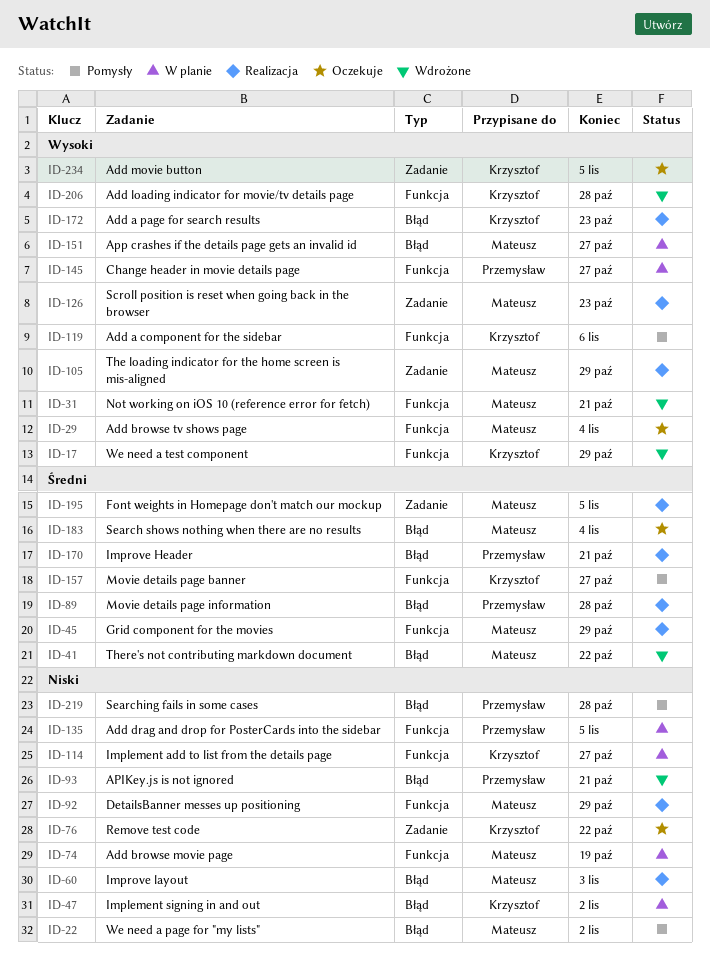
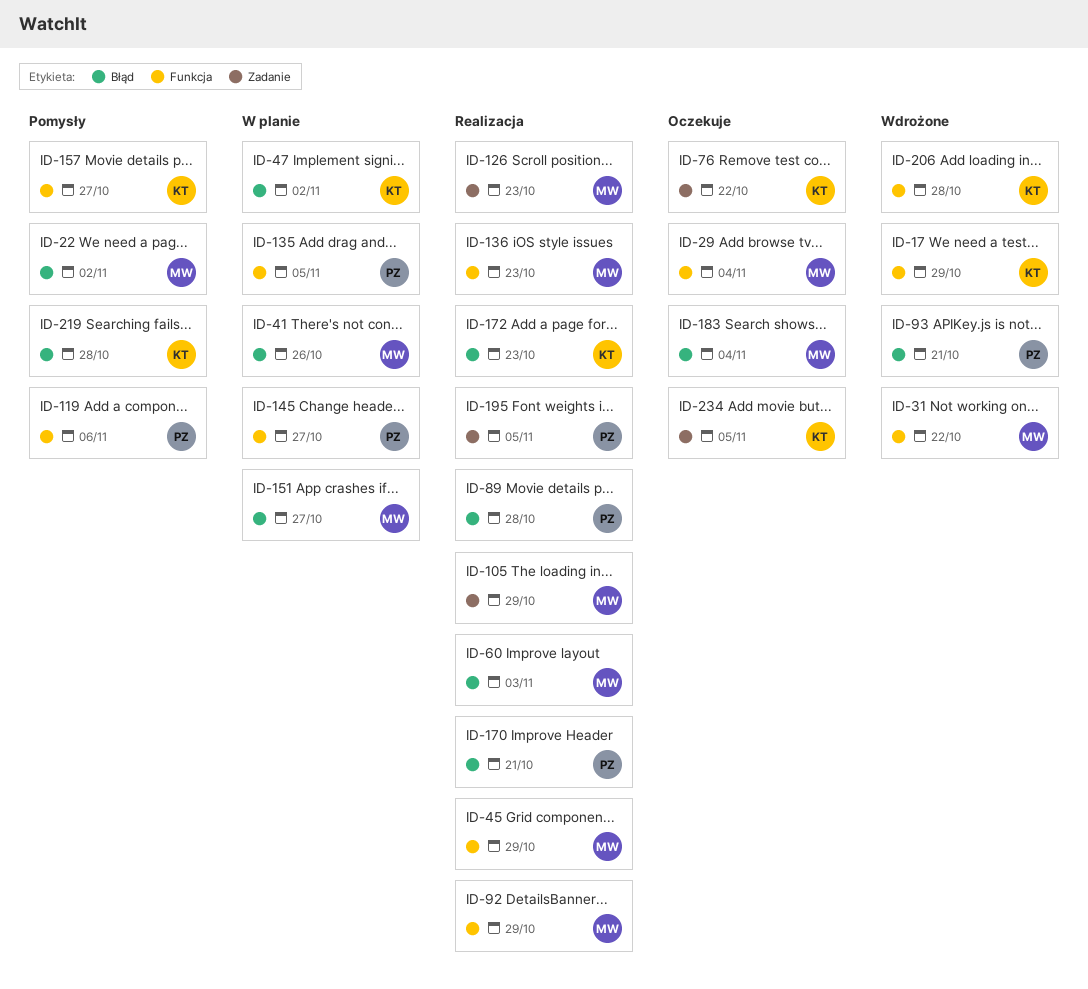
ID-31, due: Oct 21 -> Oct 22
ID-41, status: Wdrożone -> W planie
ID-41, due: Oct 22 -> Oct 26
ID-74: present -> none
ID-114: present -> none
ID-119, owner: Krzysztof -> Przemysław
ID-136: none -> present
ID-195, owner: Mateusz -> Przemysław
ID-219, owner: Przemysław -> Krzysztof

